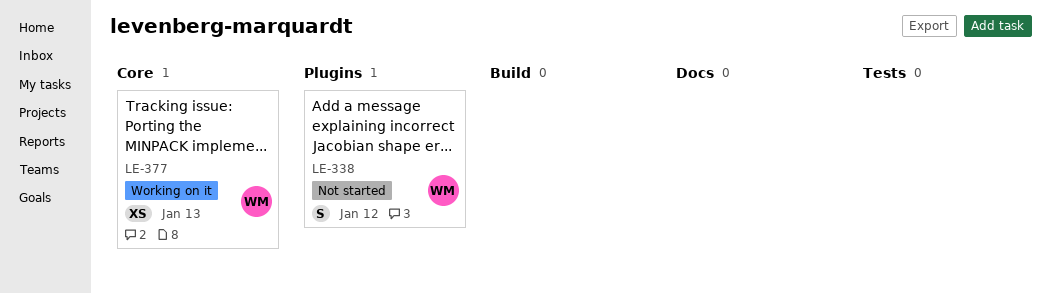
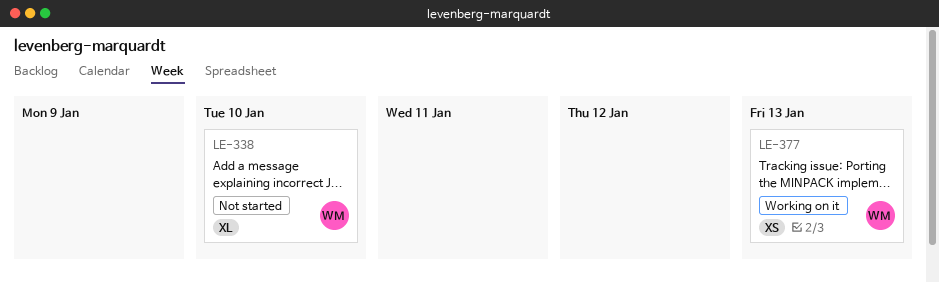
LE-338, estimate: S -> XL
LE-338, due: Jan 12 -> Jan 10

